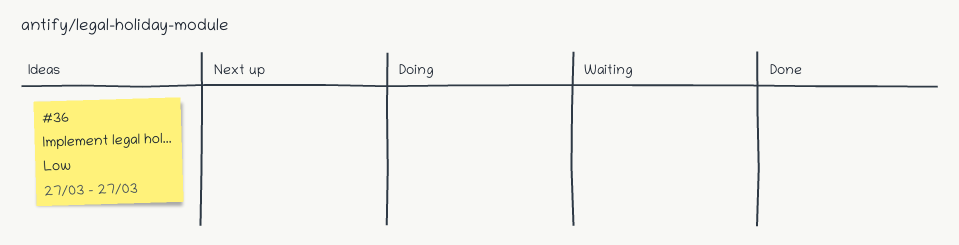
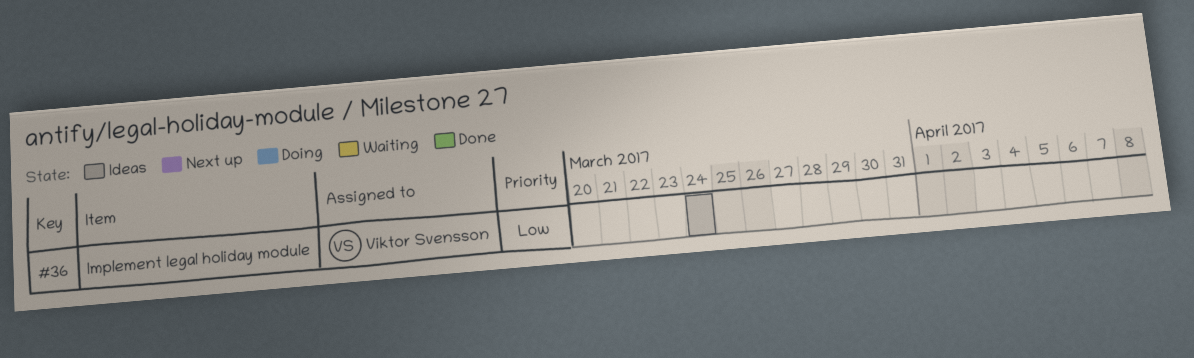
#36, start: Mar 27 -> Mar 24
#36, due: Mar 27 -> Mar 24

